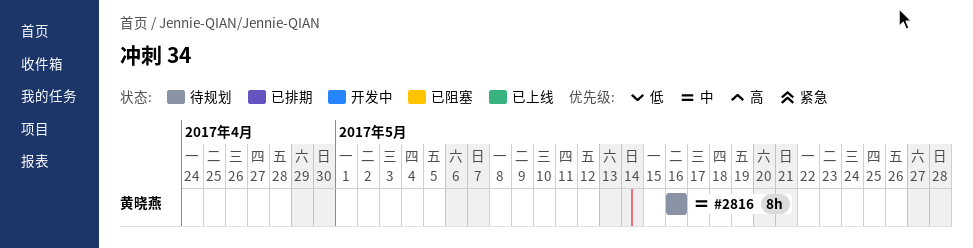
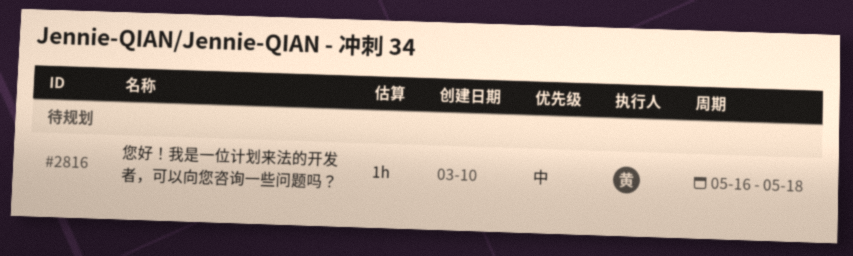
#2816, estimate: 8h -> 1h
#2816, due: May 16 -> May 18

